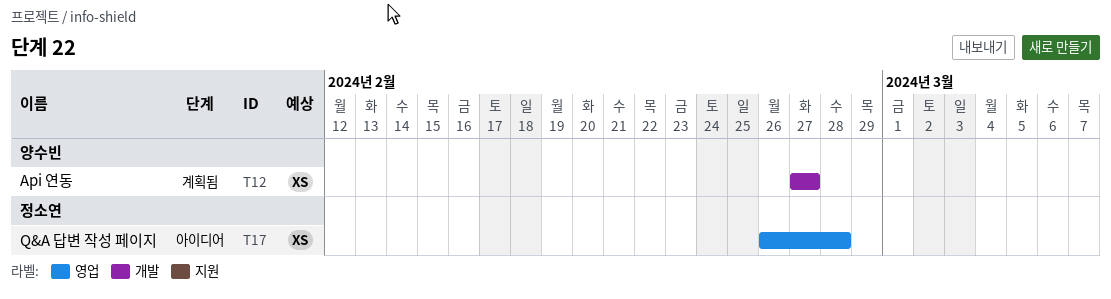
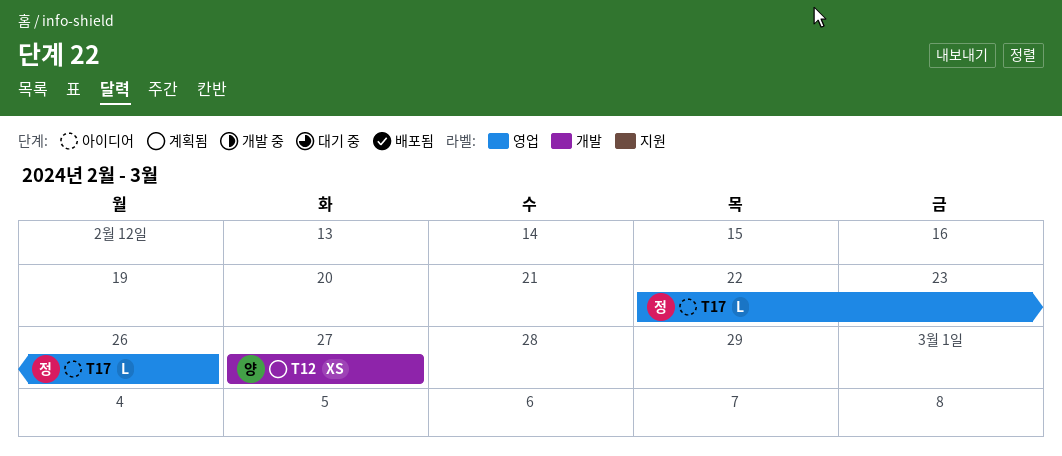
T17, estimate: XS -> L
T17, start: Feb 26 -> Feb 22
T17, due: Feb 28 -> Feb 26

